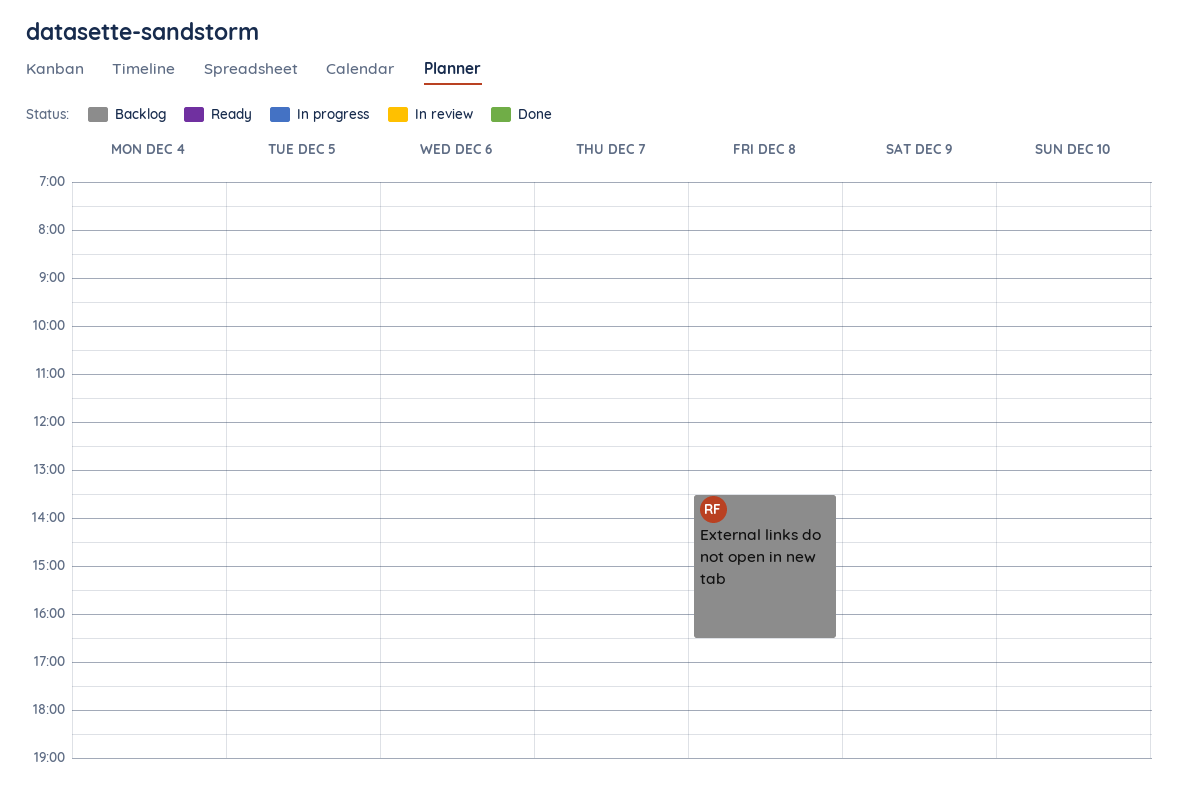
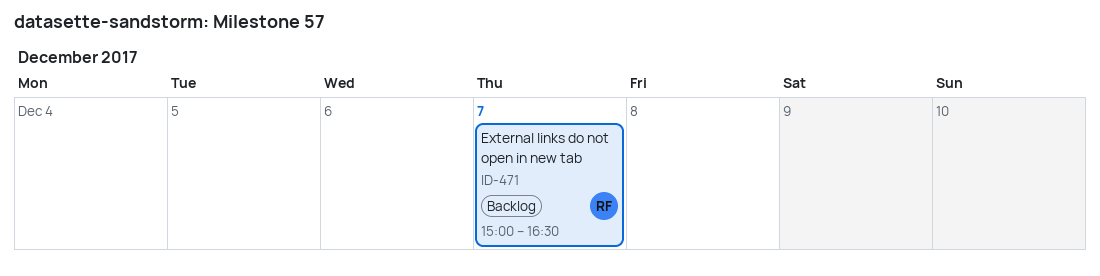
External links do not open in new tab, day: Dec 8 -> Dec 7
External links do not open in new tab, begins: 13:30 -> 15:00

